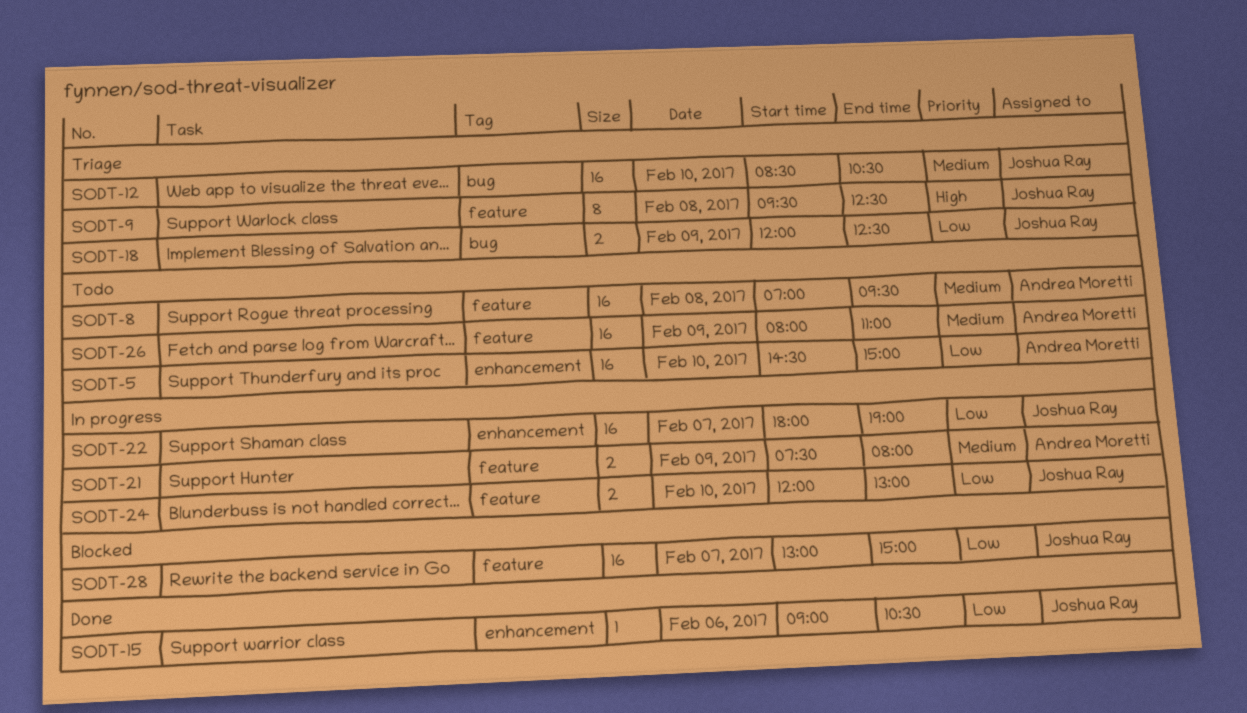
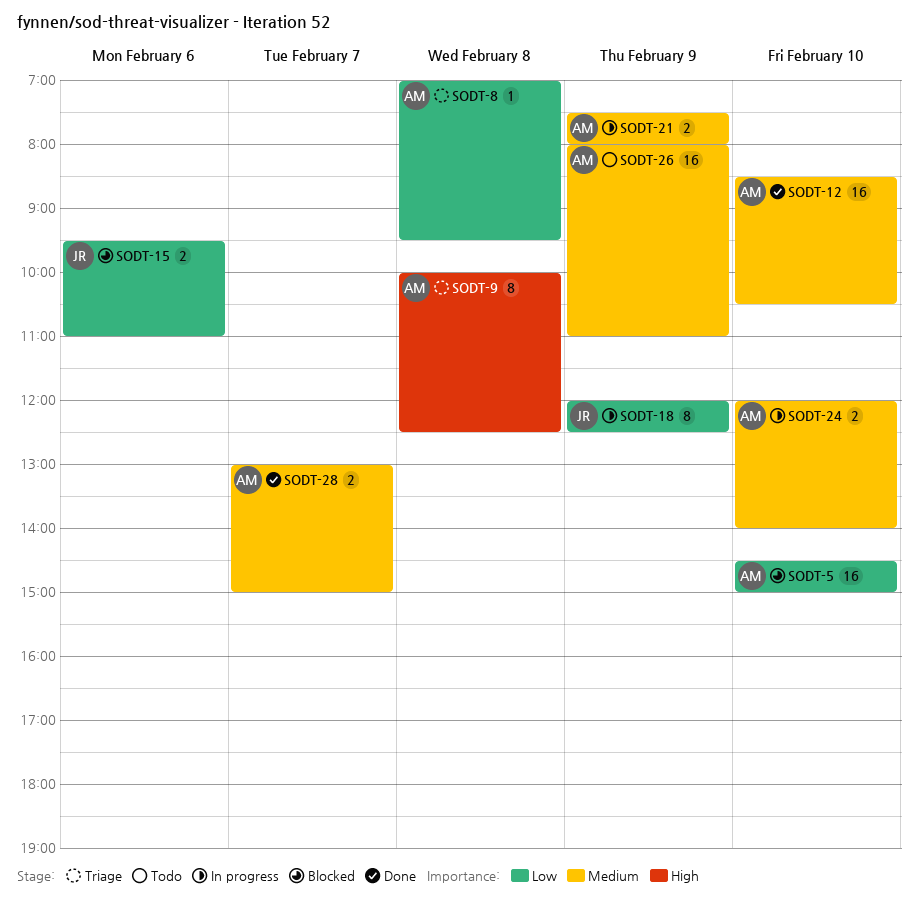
SODT-5, status: Todo -> Blocked
SODT-8, status: Todo -> Triage
SODT-8, priority: Medium -> Low
SODT-8, estimate: 16 -> 1
SODT-9, owner: Joshua Ray -> Andrea Moretti
SODT-9, begins: 09:30 -> 10:00
SODT-12, status: Triage -> Done
SODT-12, owner: Joshua Ray -> Andrea Moretti
SODT-15, status: Done -> Blocked
SODT-15, estimate: 1 -> 2
SODT-15, begins: 09:00 -> 09:30
SODT-15, ends: 10:30 -> 11:00
SODT-18, status: Triage -> In progress
SODT-18, estimate: 2 -> 8
SODT-22: present -> none
SODT-24, owner: Joshua Ray -> Andrea Moretti
SODT-24, priority: Low -> Medium
SODT-24, ends: 13:00 -> 14:00
SODT-28, status: Blocked -> Done
SODT-28, owner: Joshua Ray -> Andrea Moretti
SODT-28, priority: Low -> Medium
SODT-28, estimate: 16 -> 2

